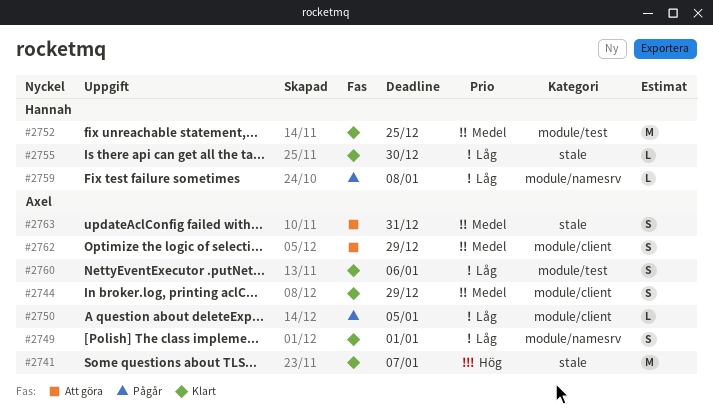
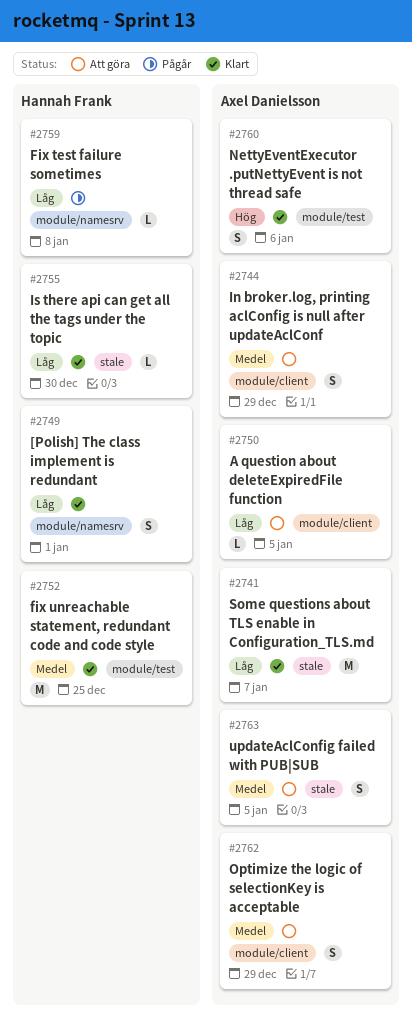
#2741, priority: Hög -> Låg
#2744, status: Klart -> Att göra
#2749, owner: Axel Danielsson -> Hannah Frank
#2750, status: Pågår -> Att göra
#2760, priority: Låg -> Hög
#2763, due: Dec 31 -> Jan 5

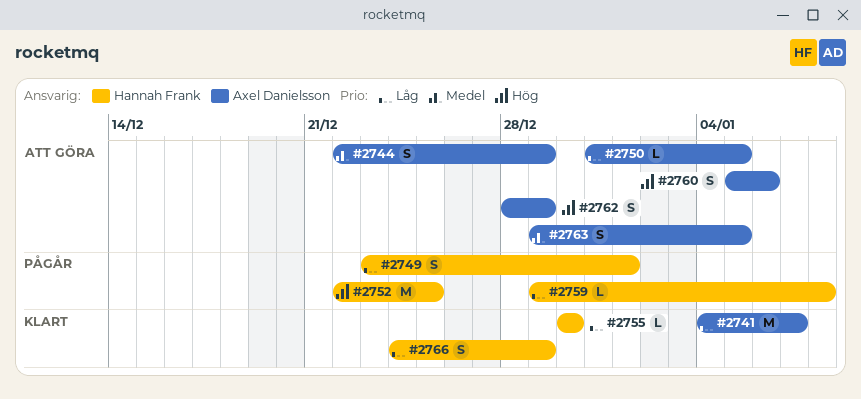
#2749, status: Klart -> Pågår
#2752, status: Klart -> Pågår
#2752, priority: Medel -> Hög
#2760, status: Klart -> Att göra
#2762, priority: Medel -> Hög
#2766: none -> present

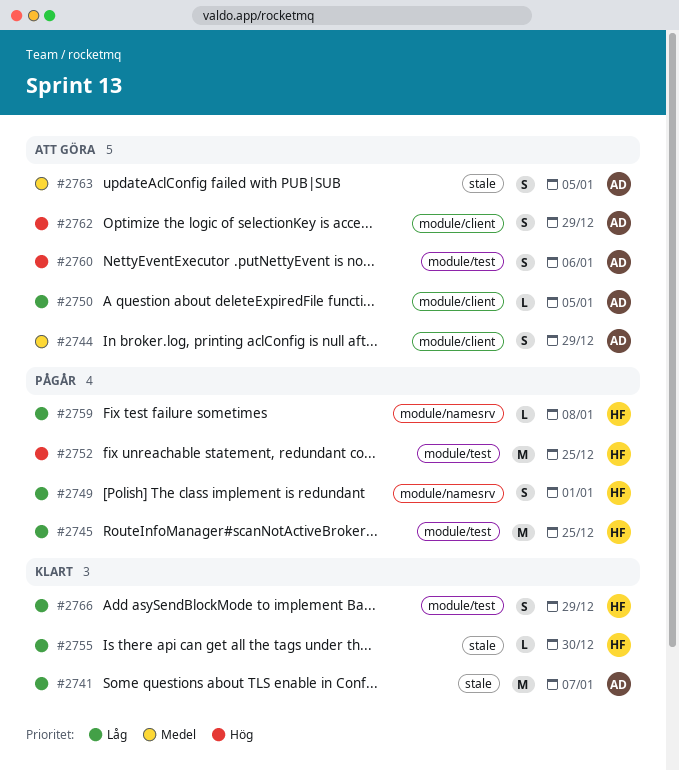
#2745: none -> present

